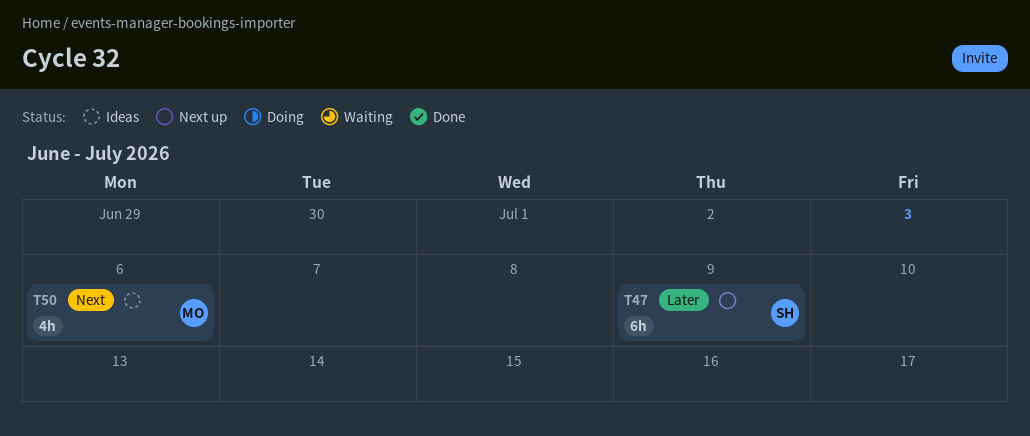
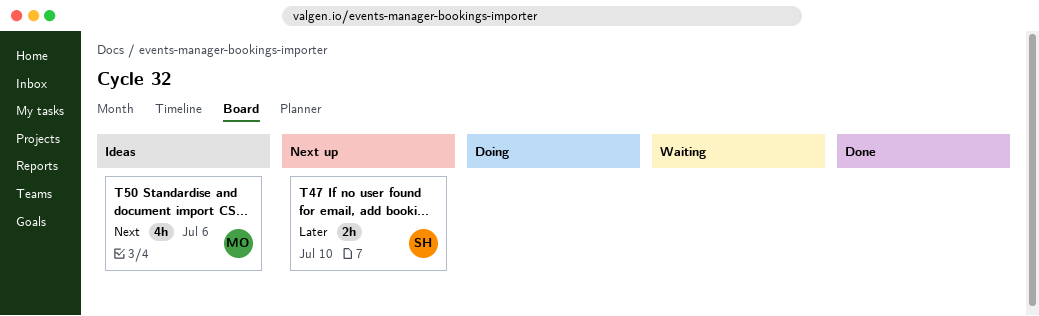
T47, estimate: 6h -> 2h
T47, due: Jul 9 -> Jul 10

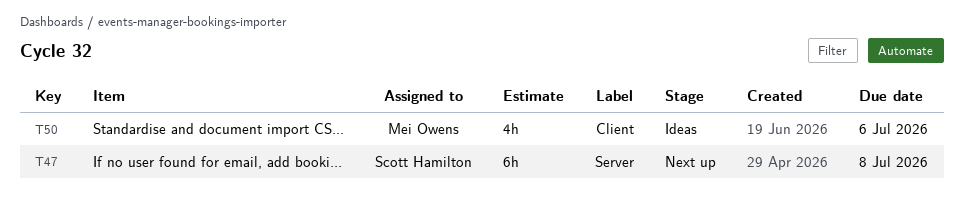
T47, estimate: 2h -> 6h
T47, due: Jul 10 -> Jul 8

